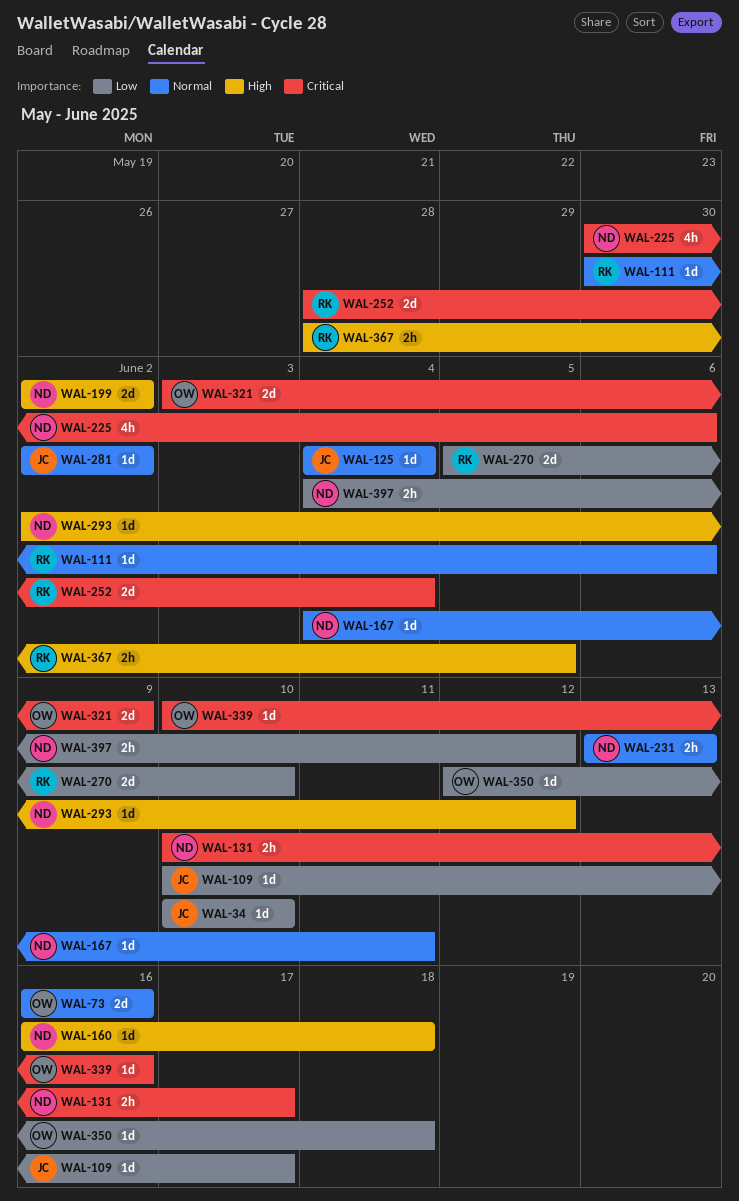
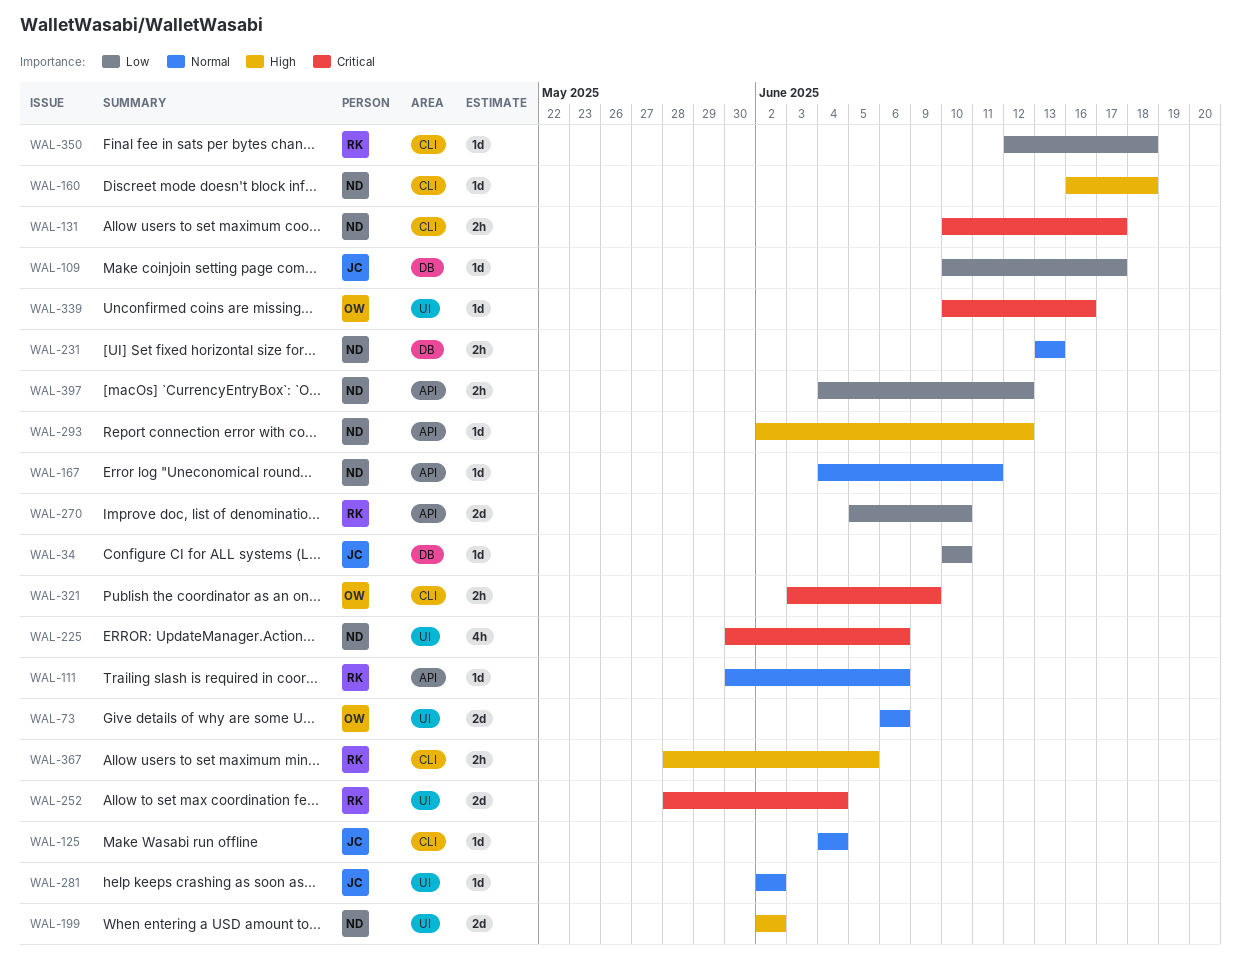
WAL-73, start: Jun 16 -> Jun 6
WAL-73, due: Jun 16 -> Jun 6
WAL-321, estimate: 2d -> 2h
WAL-350, owner: OW -> RK

